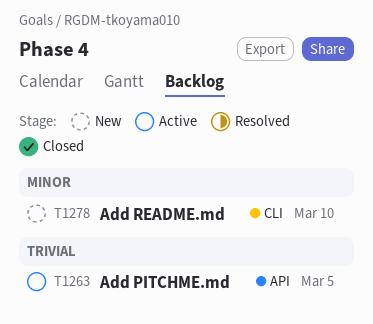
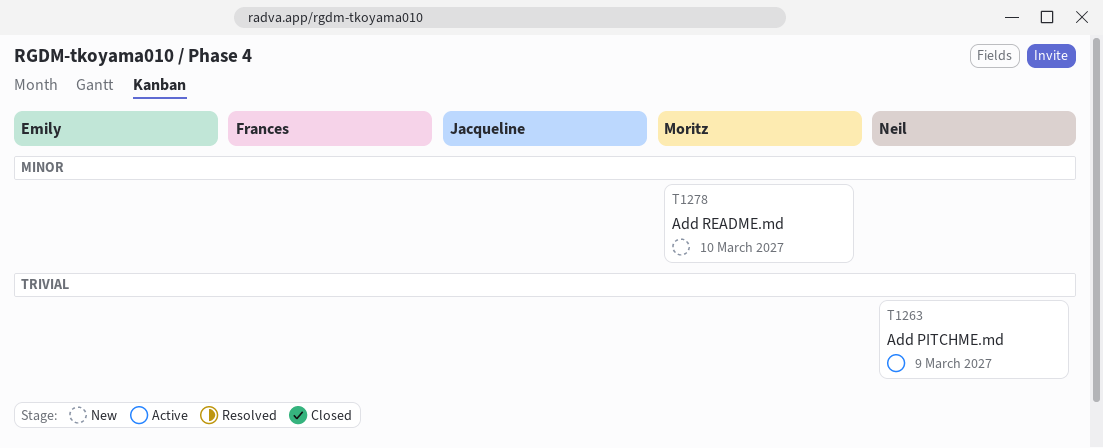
T1263, due: Mar 5 -> Mar 9

